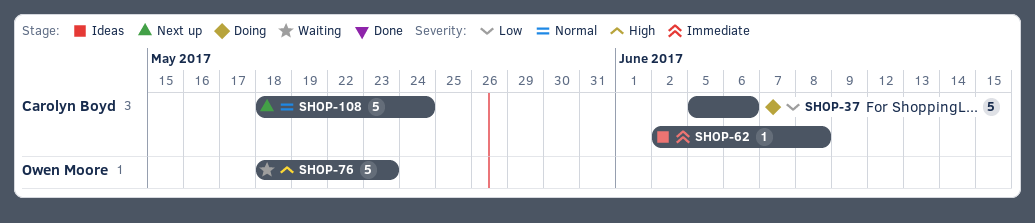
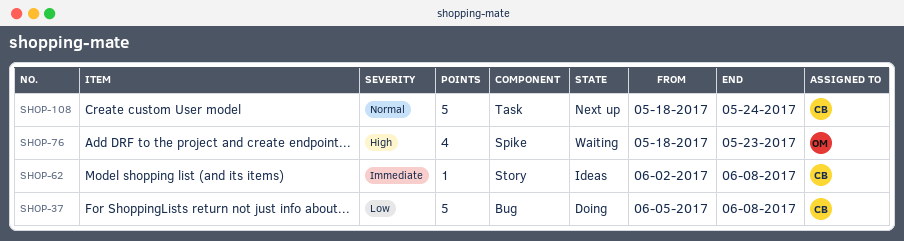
SHOP-37, due: Jun 6 -> Jun 8
SHOP-76, estimate: 5 -> 4

